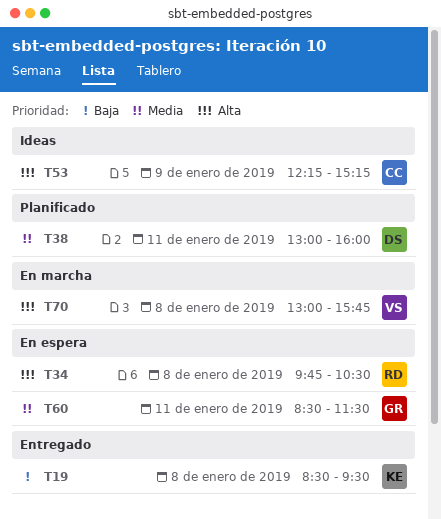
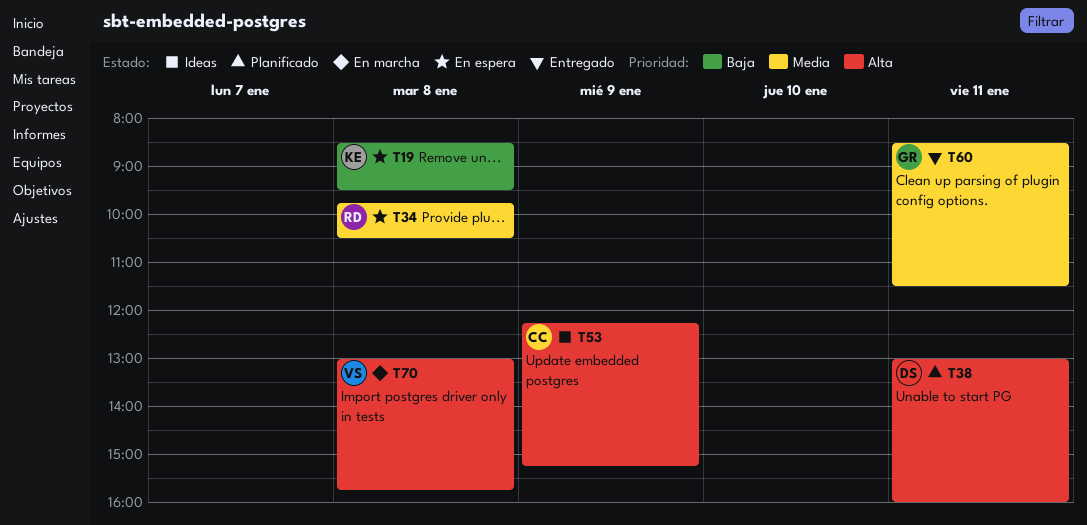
T19, status: Entregado -> En espera
T34, priority: Alta -> Media
T38, priority: Media -> Alta
T60, status: En espera -> Entregado

